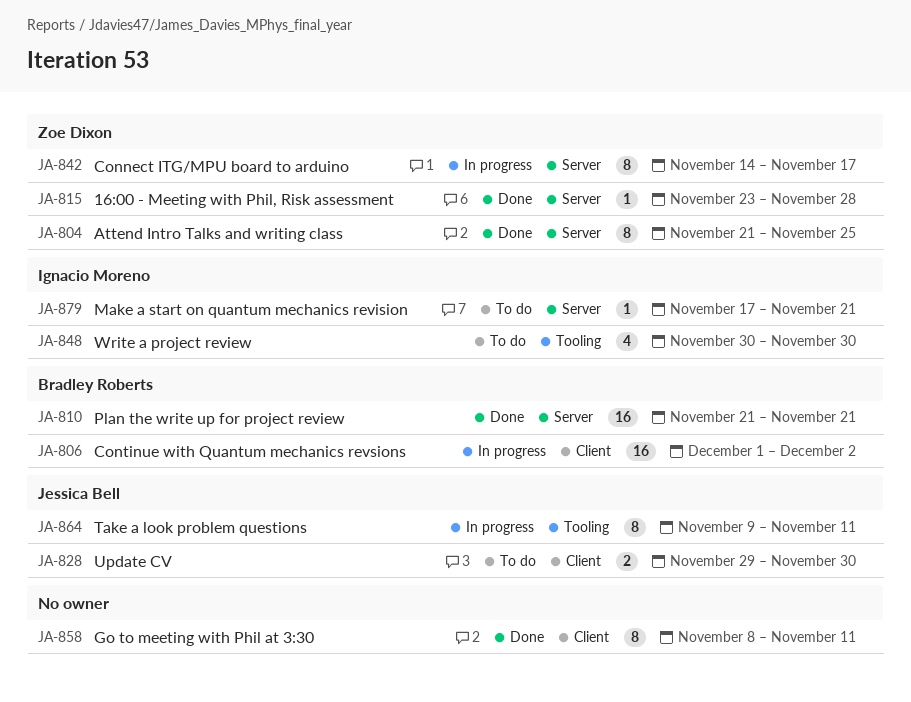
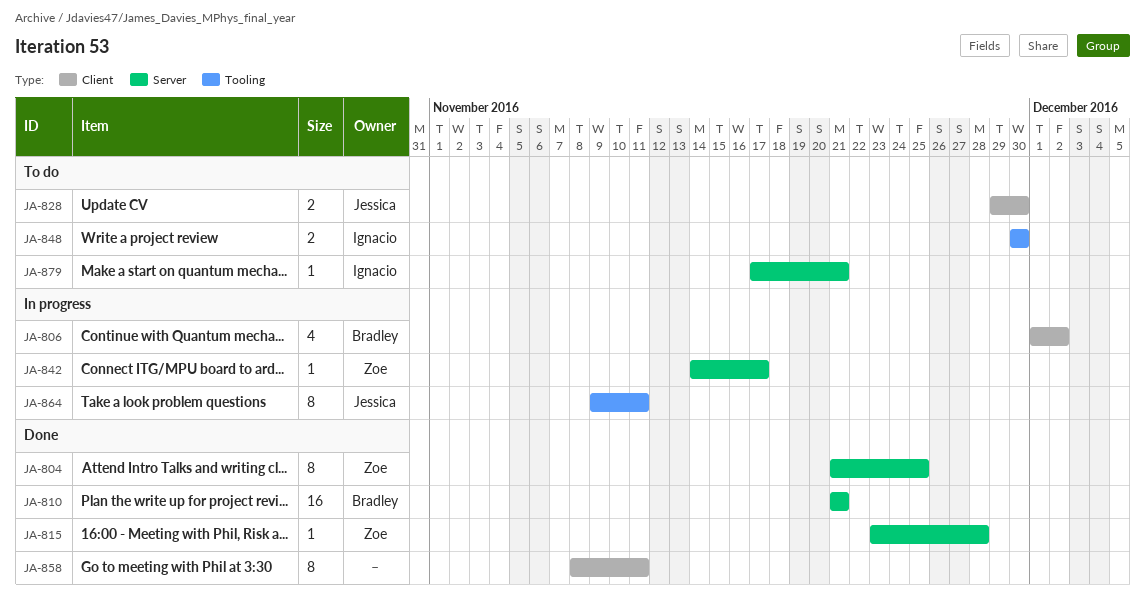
JA-806, estimate: 16 -> 4
JA-842, estimate: 8 -> 1
JA-848, estimate: 4 -> 2

